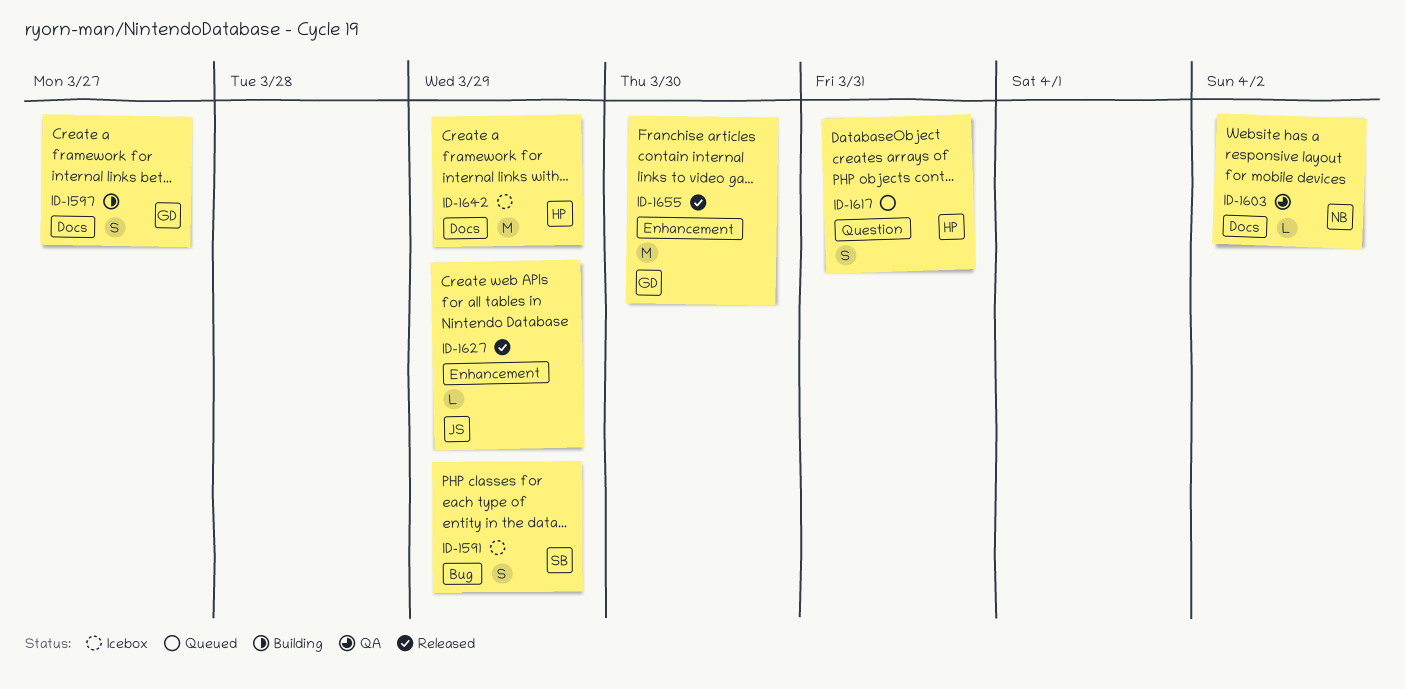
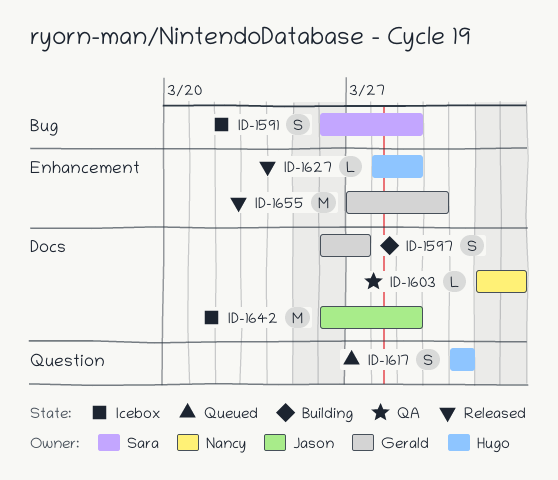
ID-1627, owner: Jason -> Hugo
ID-1642, owner: Hugo -> Jason

